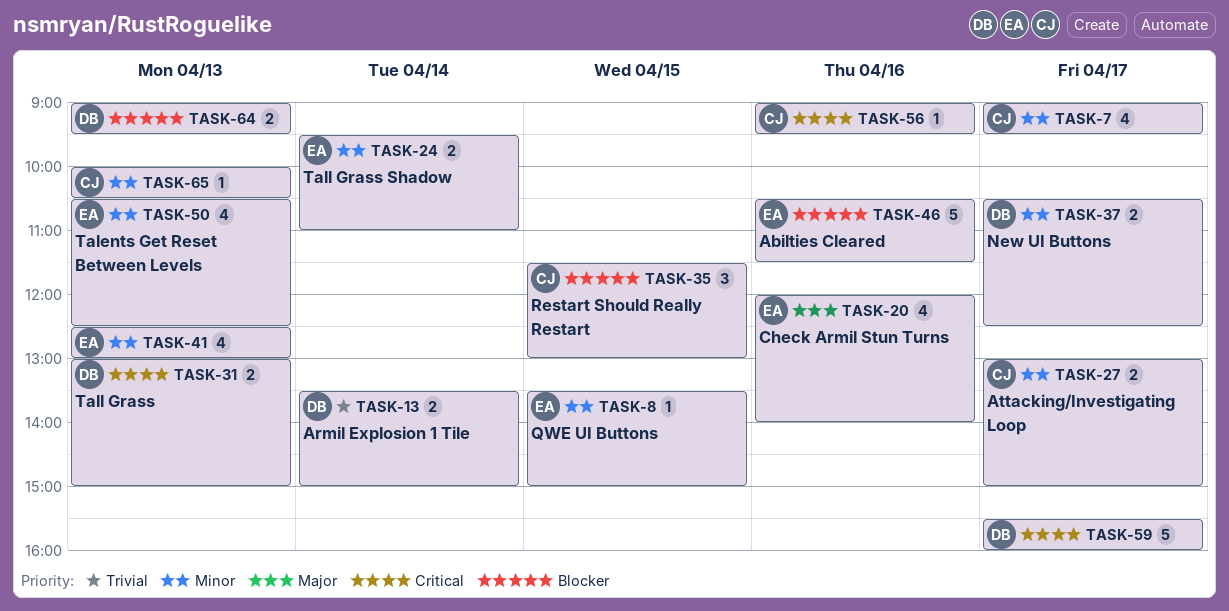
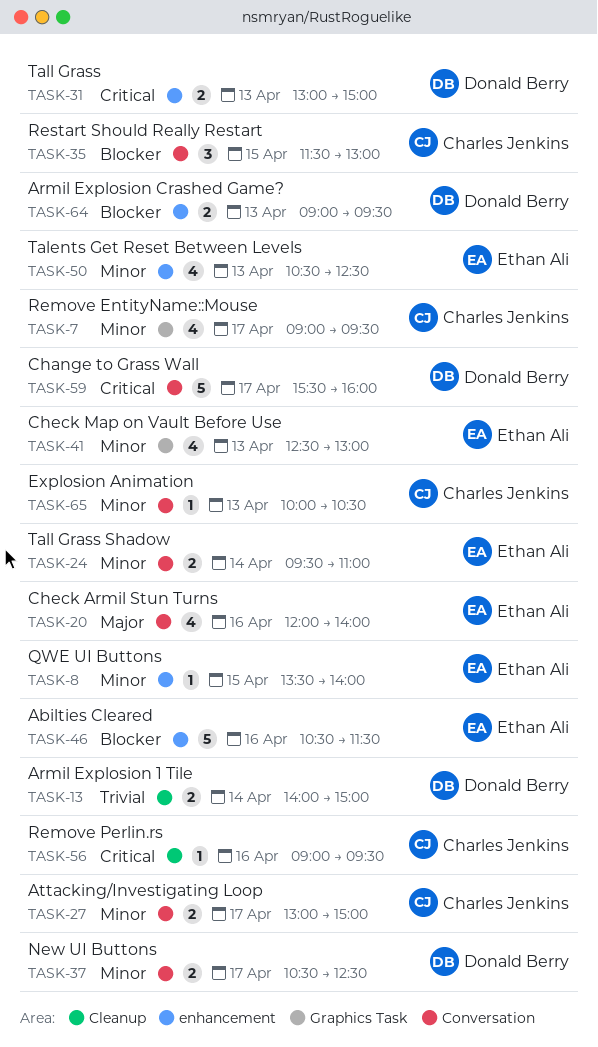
TASK-8, ends: 15:00 -> 14:00
TASK-13, begins: 13:30 -> 14:00

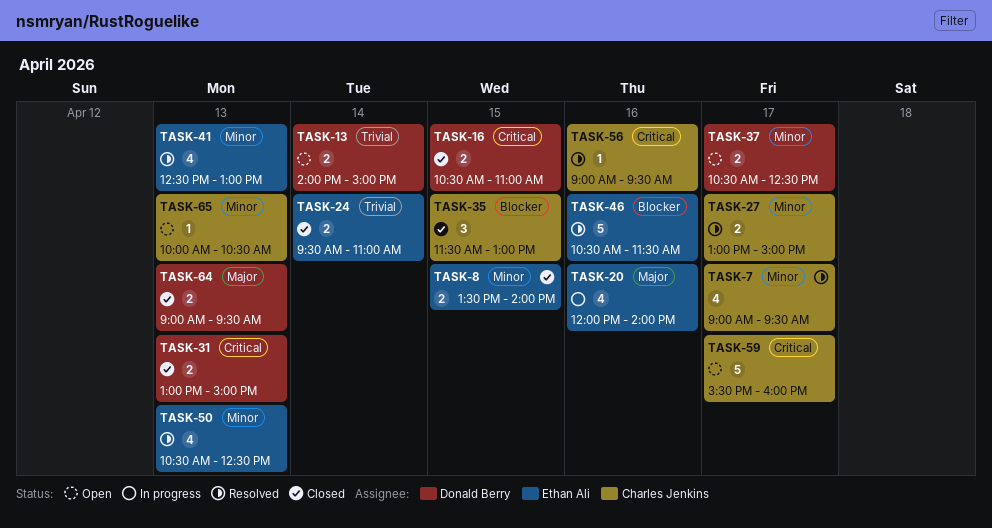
TASK-8, estimate: 1 -> 2
TASK-16: none -> present
TASK-24, priority: Minor -> Trivial
TASK-59, owner: Donald Berry -> Charles Jenkins
TASK-64, priority: Blocker -> Major

